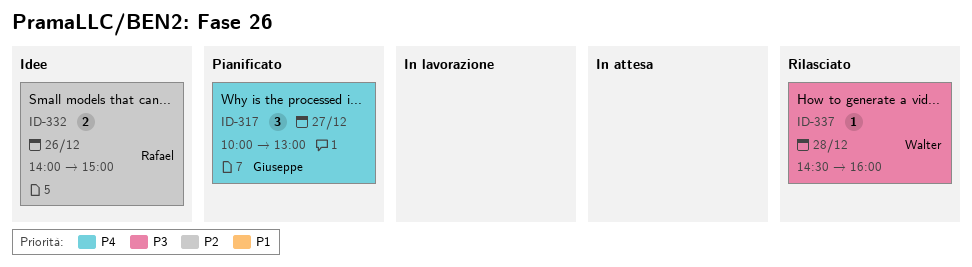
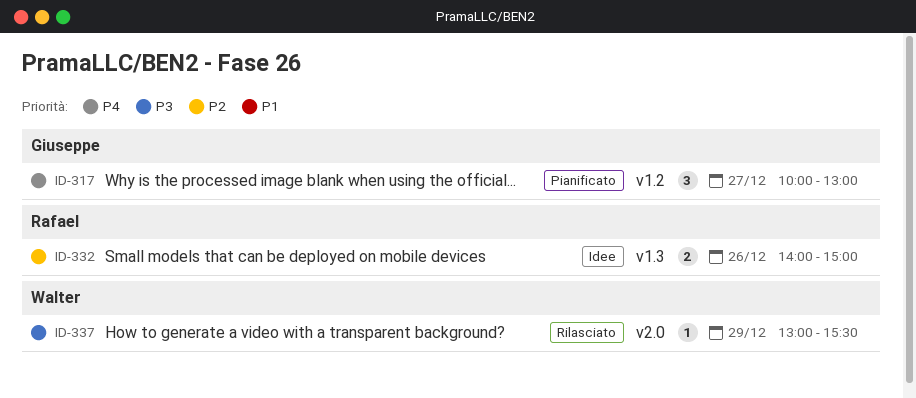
ID-337, day: Dec 28 -> Dec 29
ID-337, begins: 14:30 -> 13:00
ID-337, ends: 16:00 -> 15:30

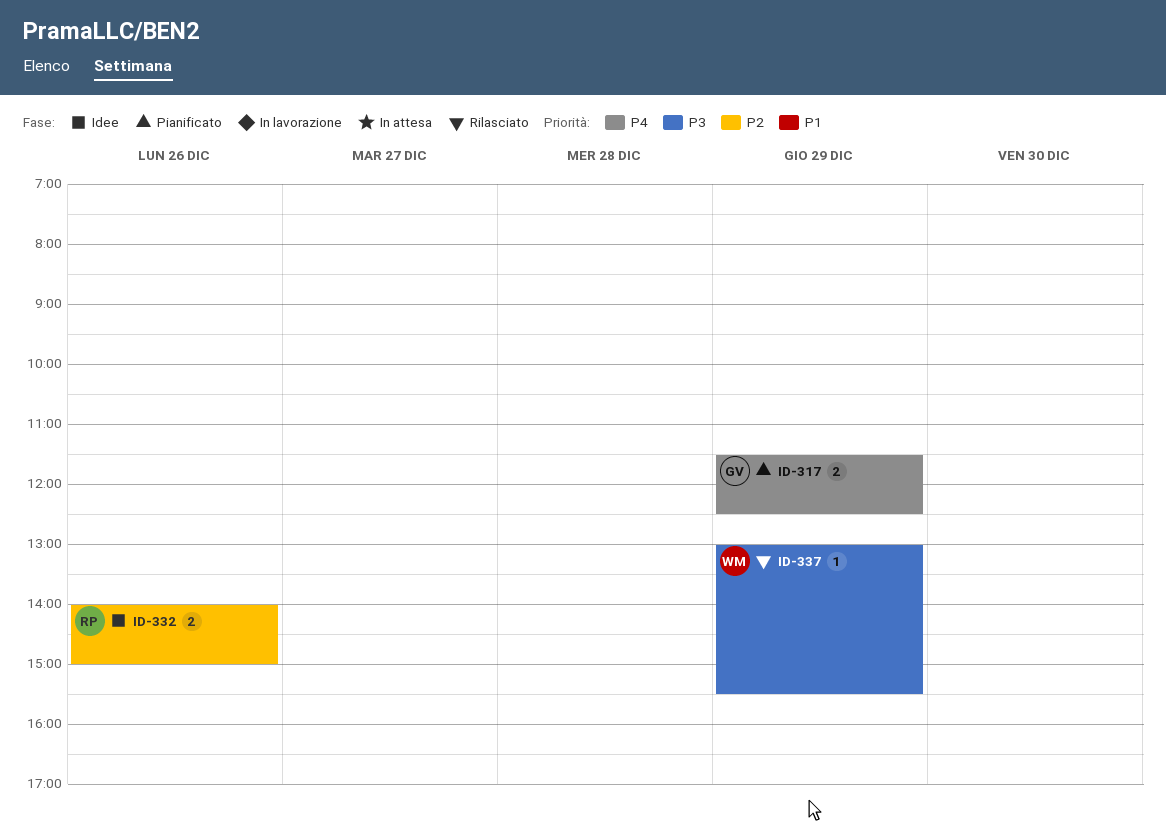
ID-317, estimate: 3 -> 2
ID-317, day: Dec 27 -> Dec 29
ID-317, begins: 10:00 -> 11:30
ID-317, ends: 13:00 -> 12:30

